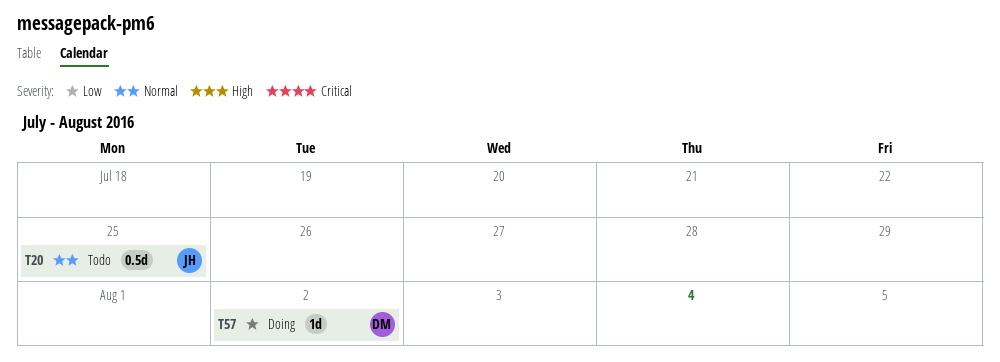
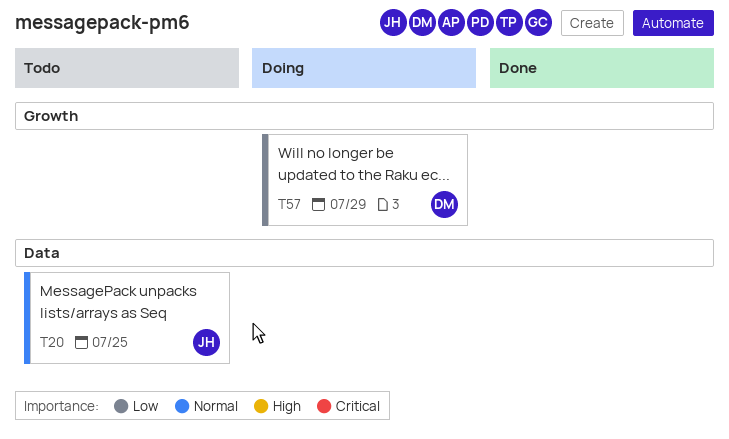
T57, due: Aug 2 -> Jul 29

